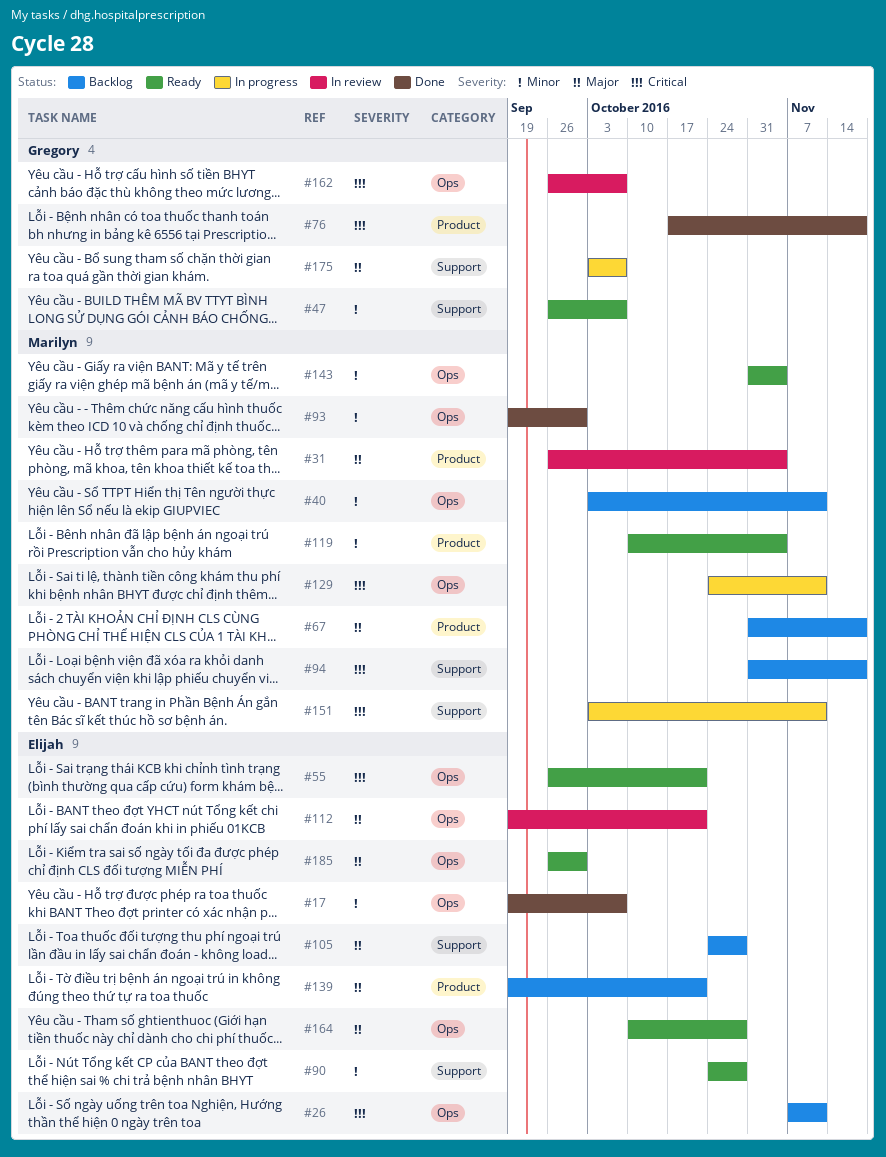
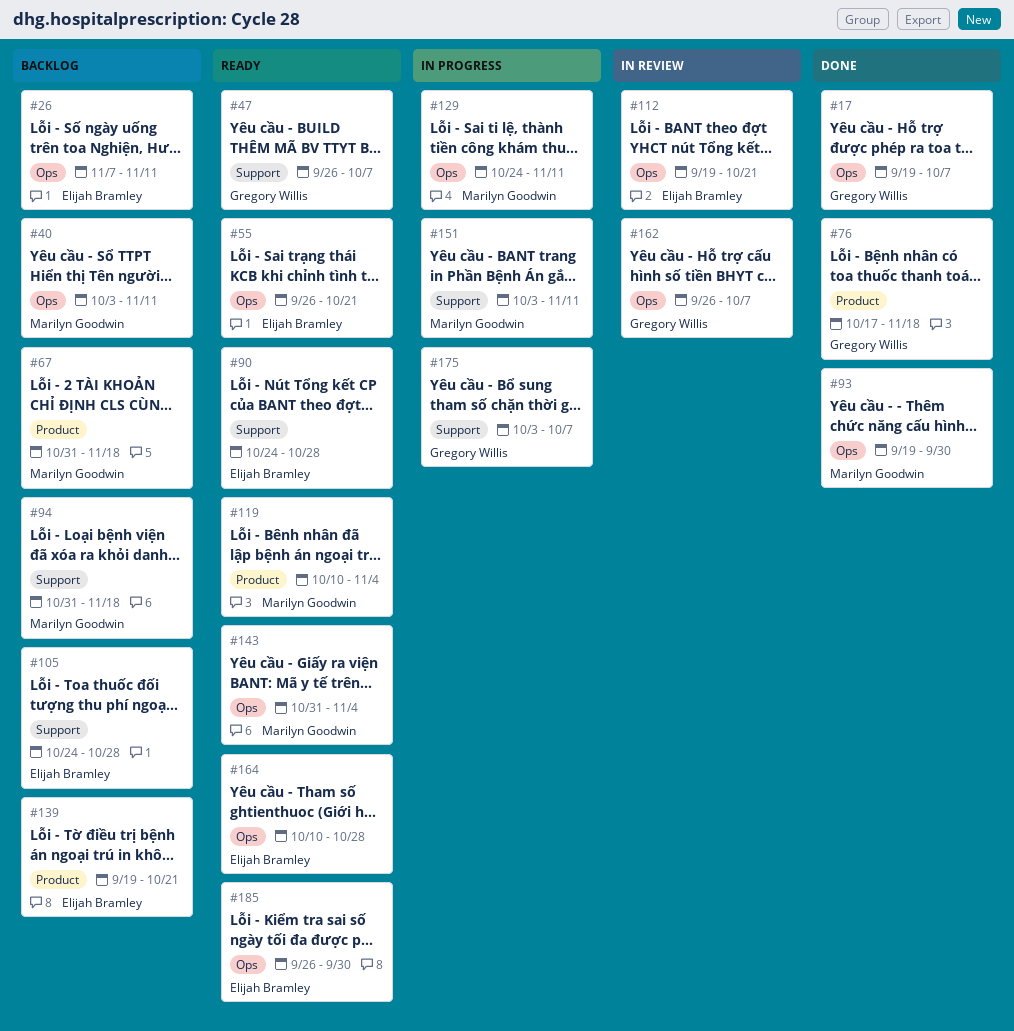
#17, owner: Elijah Bramley -> Gregory Willis
#31: present -> none

